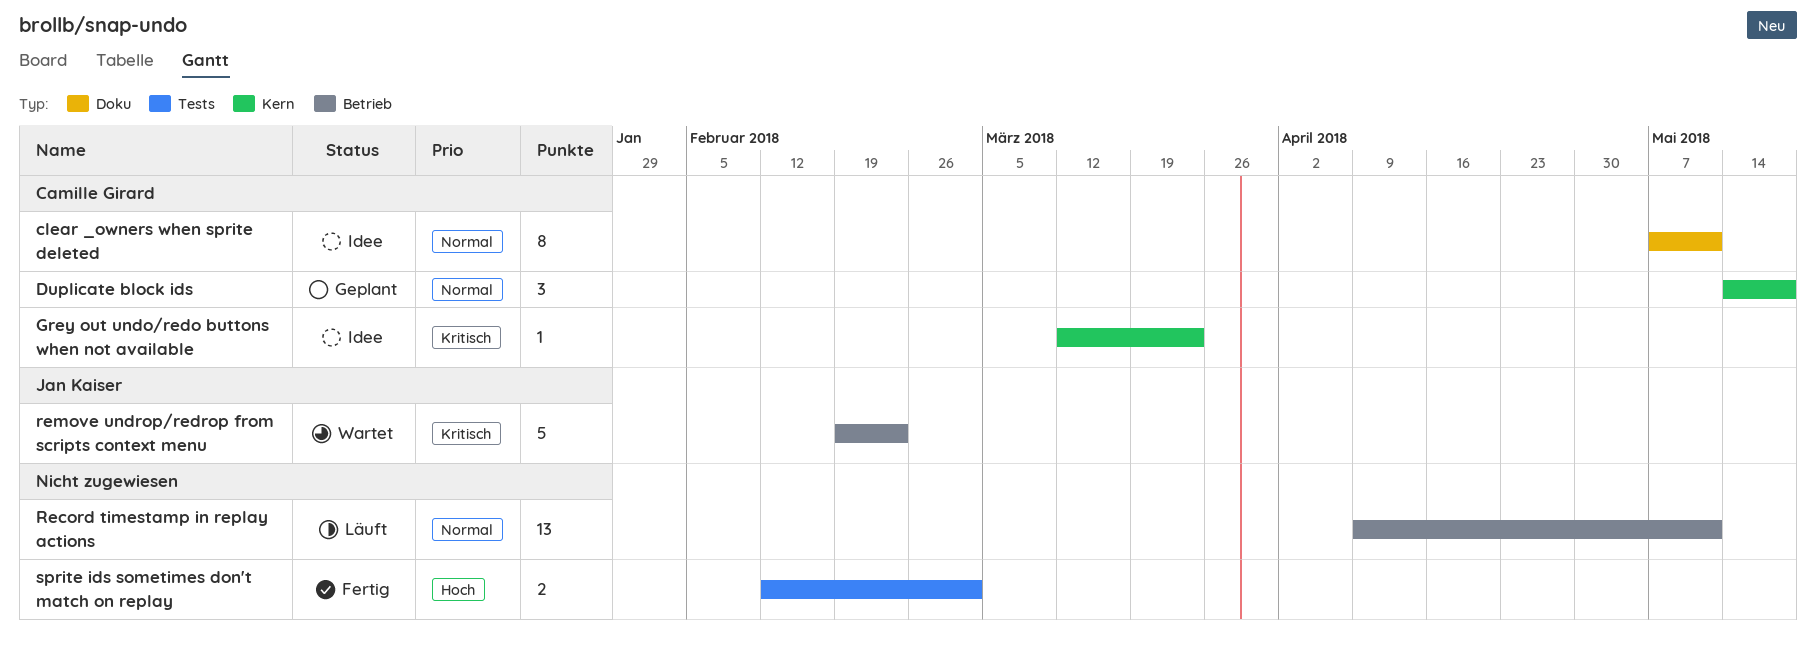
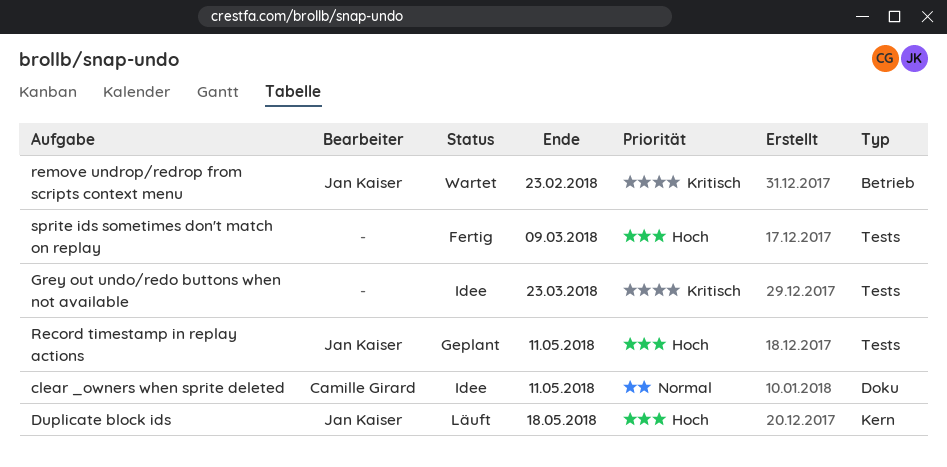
Duplicate block ids, status: Geplant -> Läuft
Duplicate block ids, owner: Camille Girard -> Jan Kaiser
Duplicate block ids, priority: Normal -> Hoch
Grey out undo/redo buttons when not available, owner: Camille Girard -> none
Grey out undo/redo buttons when not available, label: Kern -> Tests
Record timestamp in replay actions, status: Läuft -> Geplant
Record timestamp in replay actions, owner: none -> Jan Kaiser
Record timestamp in replay actions, priority: Normal -> Hoch
Record timestamp in replay actions, label: Betrieb -> Tests
sprite ids sometimes don't match on replay, due: Mar 2 -> Mar 9

